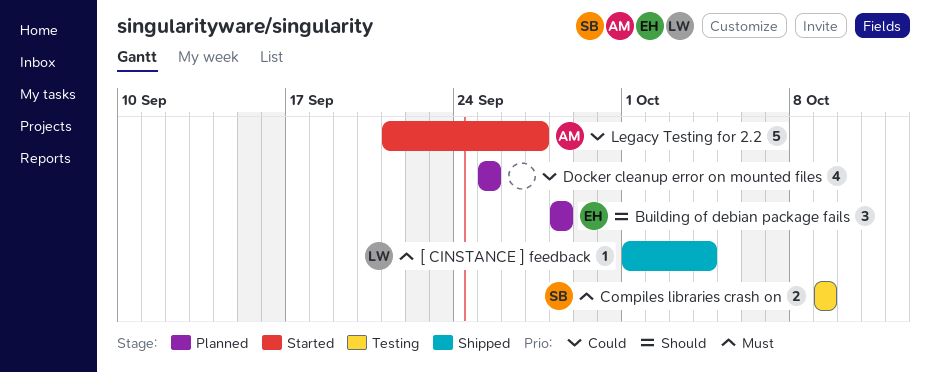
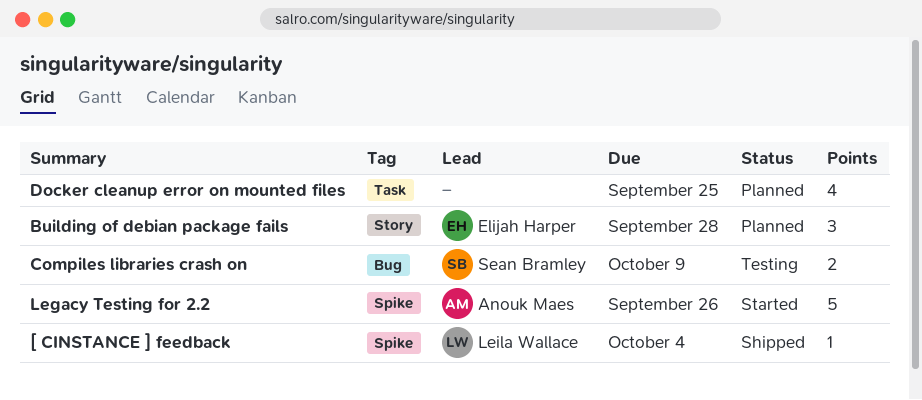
Legacy Testing for 2.2, due: Sep 27 -> Sep 26

